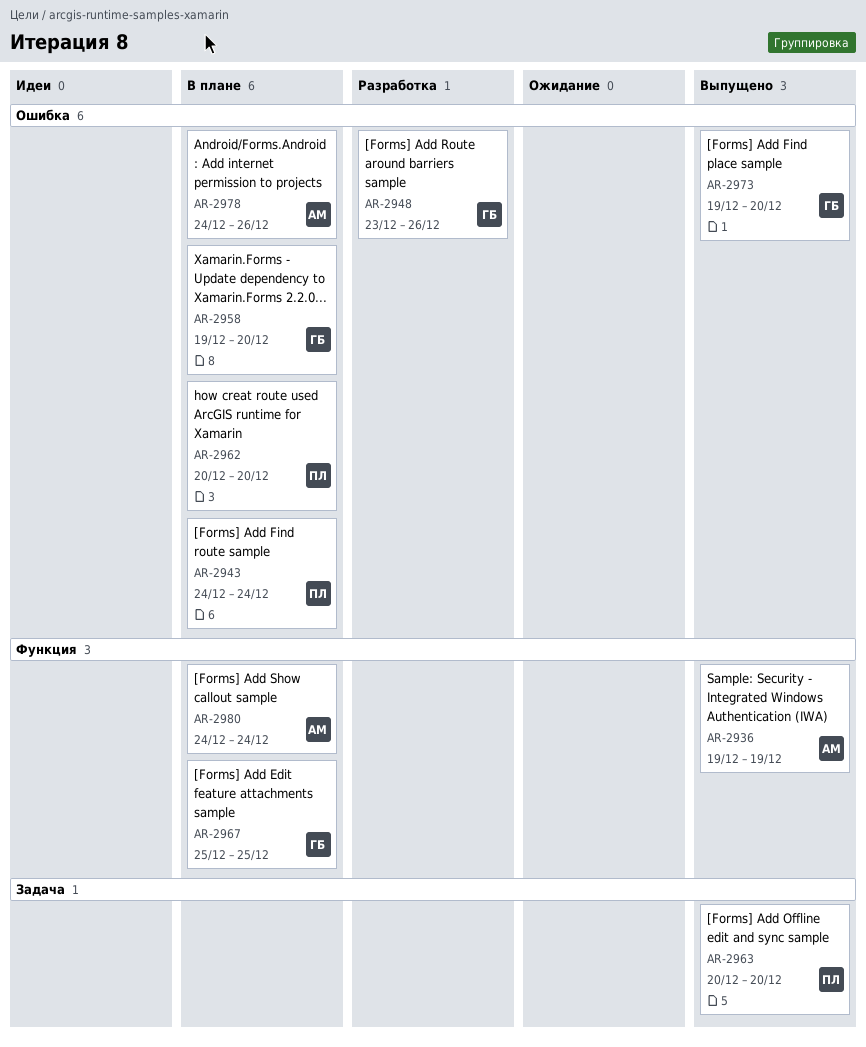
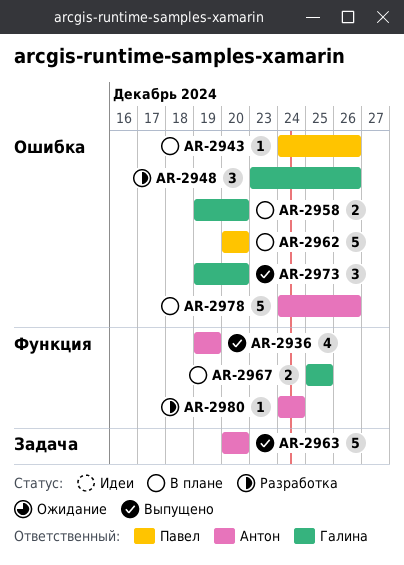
AR-2943, due: Dec 24 -> Dec 26
AR-2963, owner: Павел -> Антон
AR-2980, status: В плане -> Разработка

